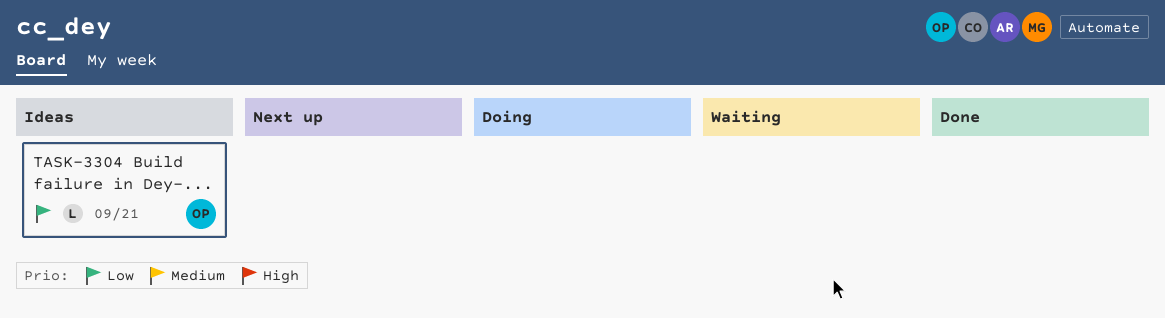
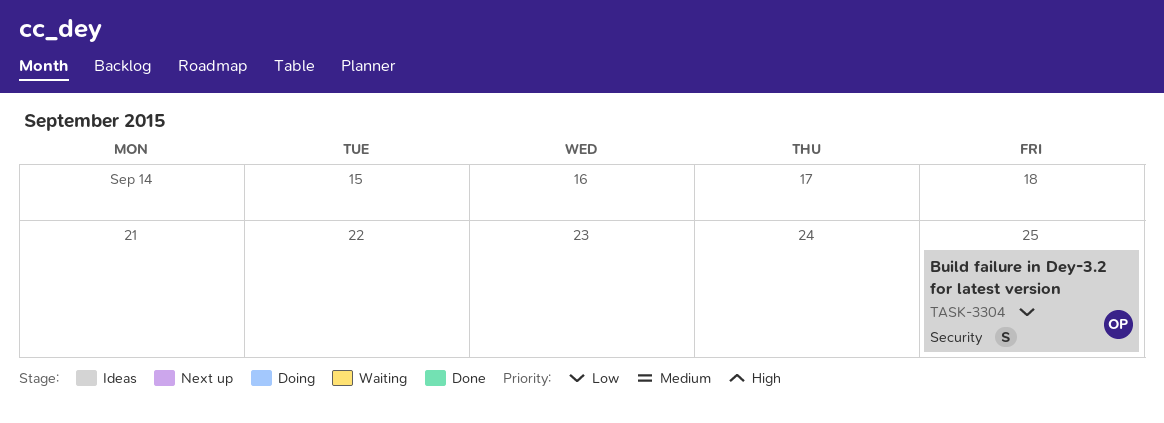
TASK-3304, estimate: L -> S
TASK-3304, due: Sep 21 -> Sep 25

